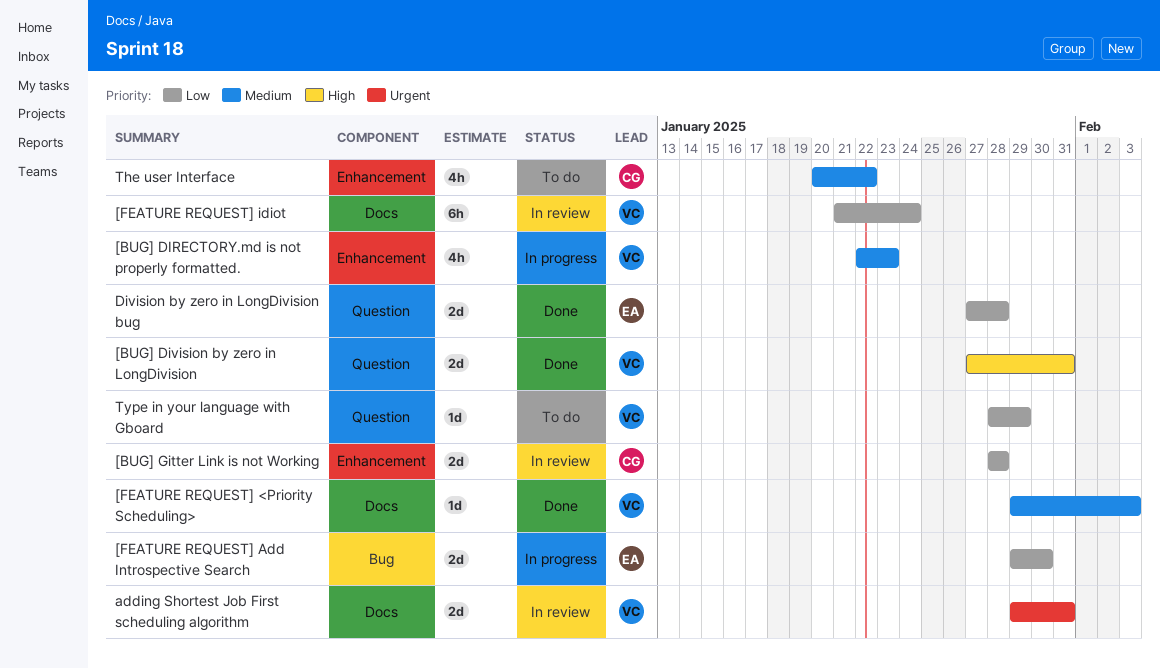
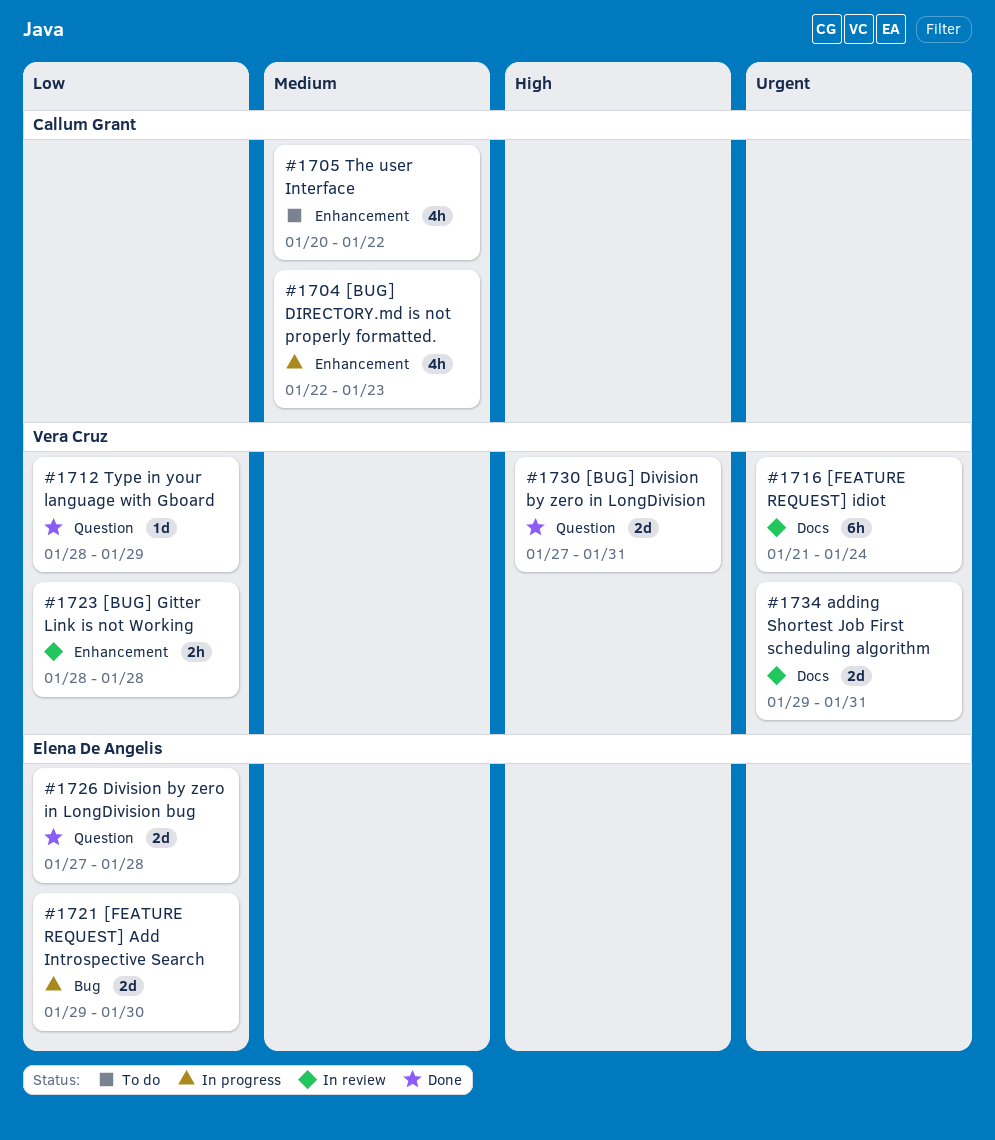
[BUG] DIRECTORY.md is not properly formatted., owner: Vera Cruz -> Callum Grant
[BUG] Gitter Link is not Working, owner: Callum Grant -> Vera Cruz
[BUG] Gitter Link is not Working, estimate: 2d -> 2h
[FEATURE REQUEST] <Priority Scheduling>: present -> none
[FEATURE REQUEST] idiot, priority: Low -> Urgent
Type in your language with Gboard, status: To do -> Done

